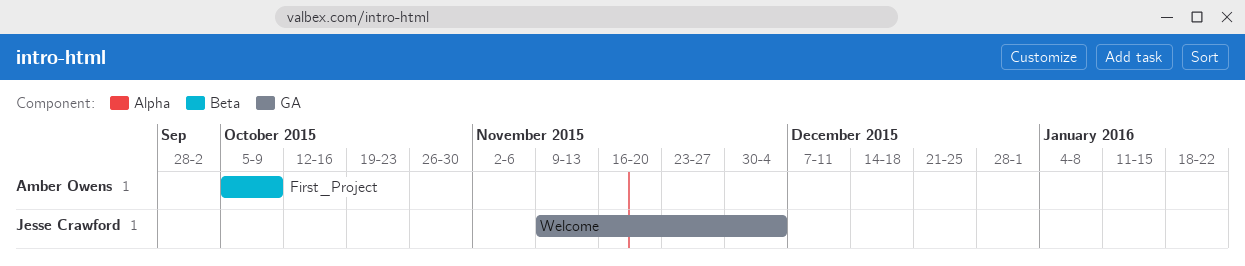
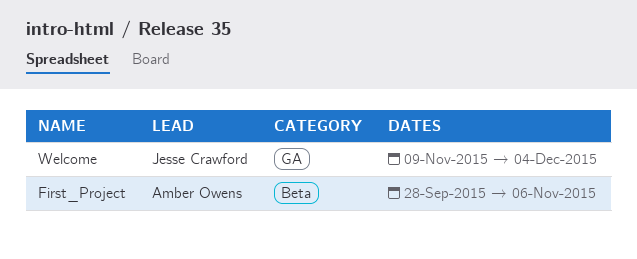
First_Project, start: Oct 5 -> Sep 28
First_Project, due: Oct 9 -> Nov 6

